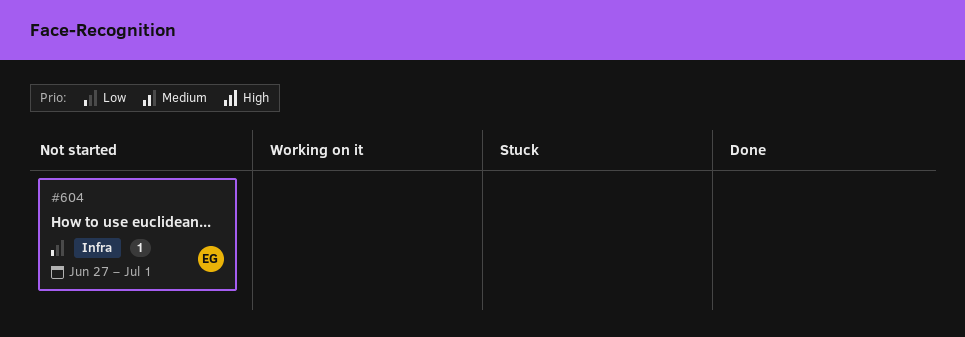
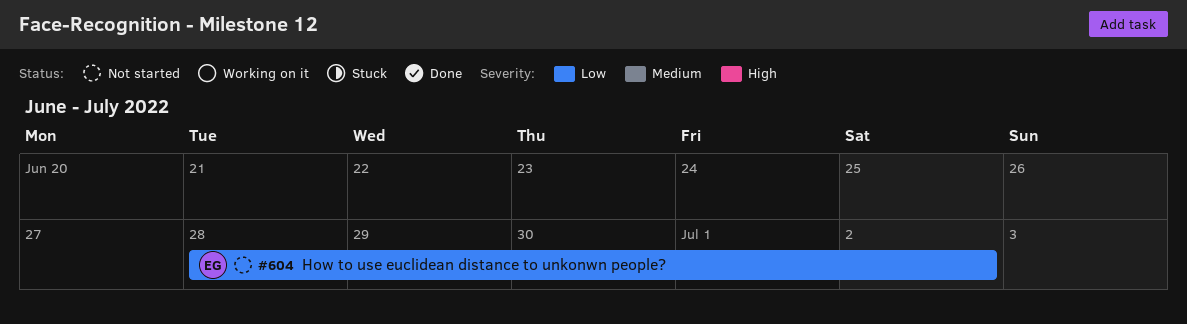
#604, start: Jun 27 -> Jun 28
#604, due: Jul 1 -> Jul 2

